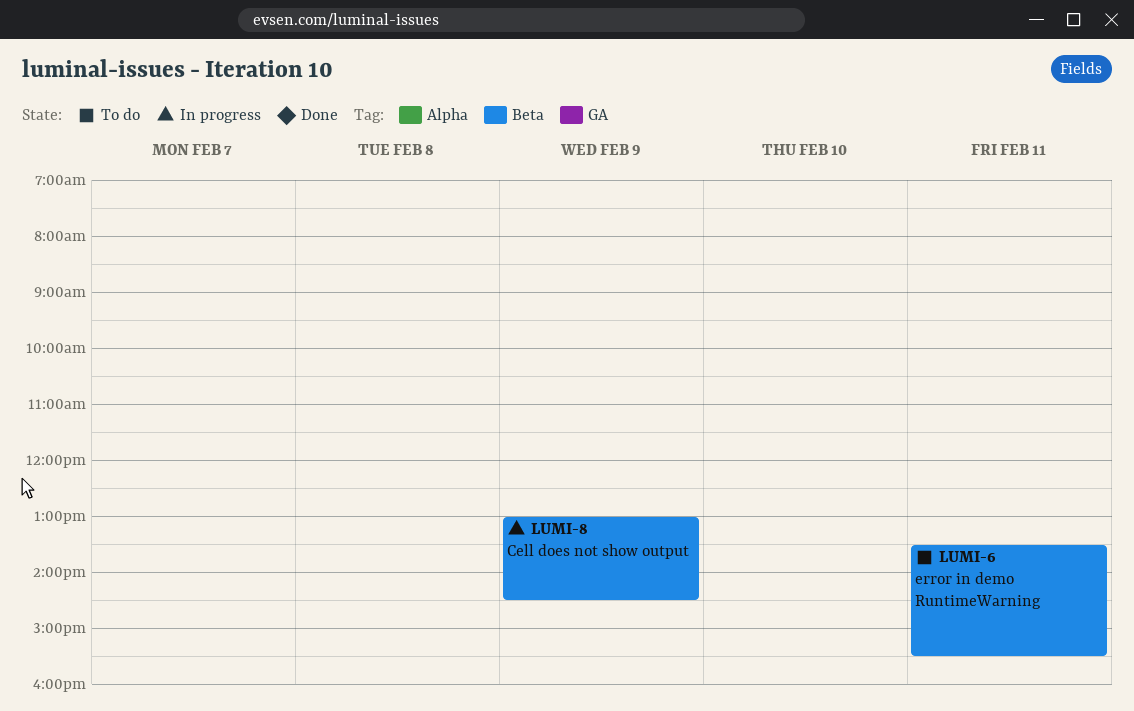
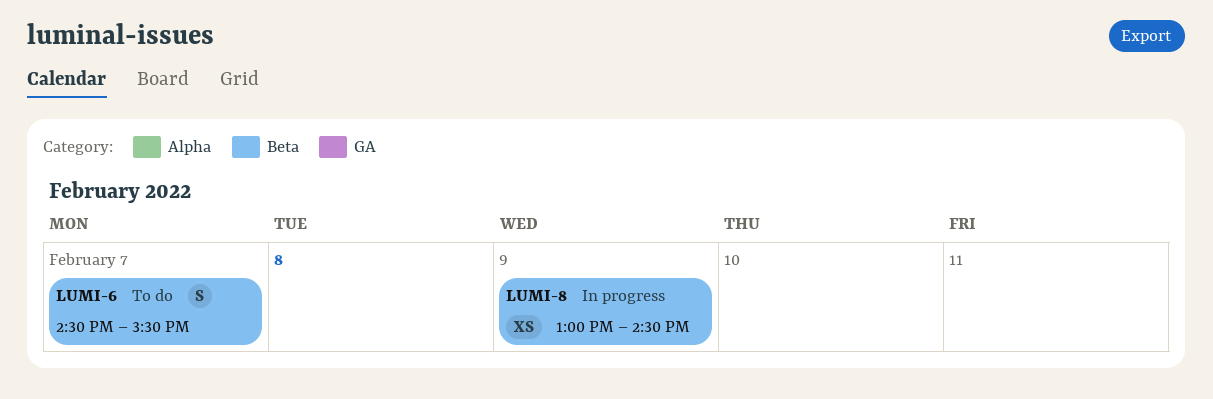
LUMI-6, day: Feb 11 -> Feb 7
LUMI-6, begins: 13:30 -> 14:30

